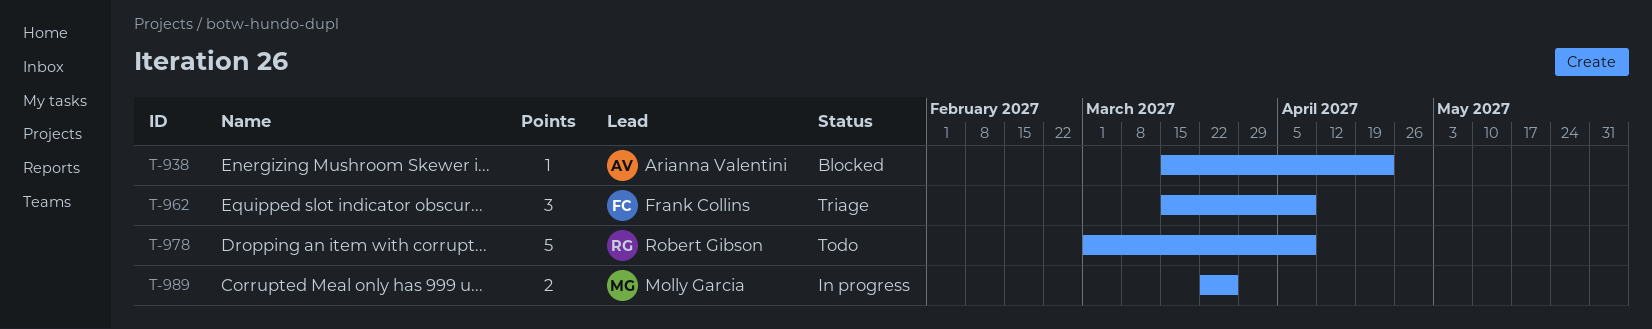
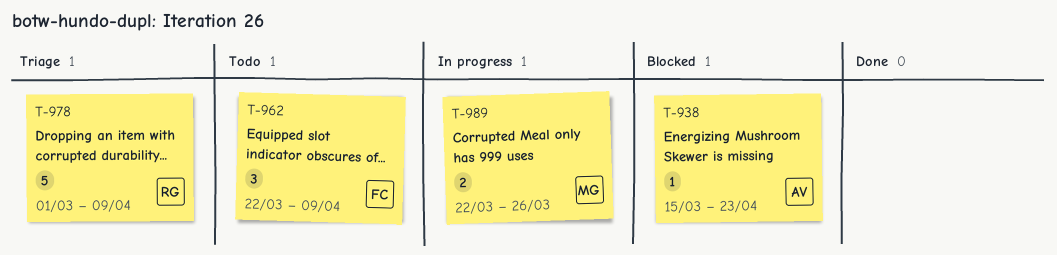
T-962, status: Triage -> Todo
T-962, start: Mar 15 -> Mar 22
T-978, status: Todo -> Triage

